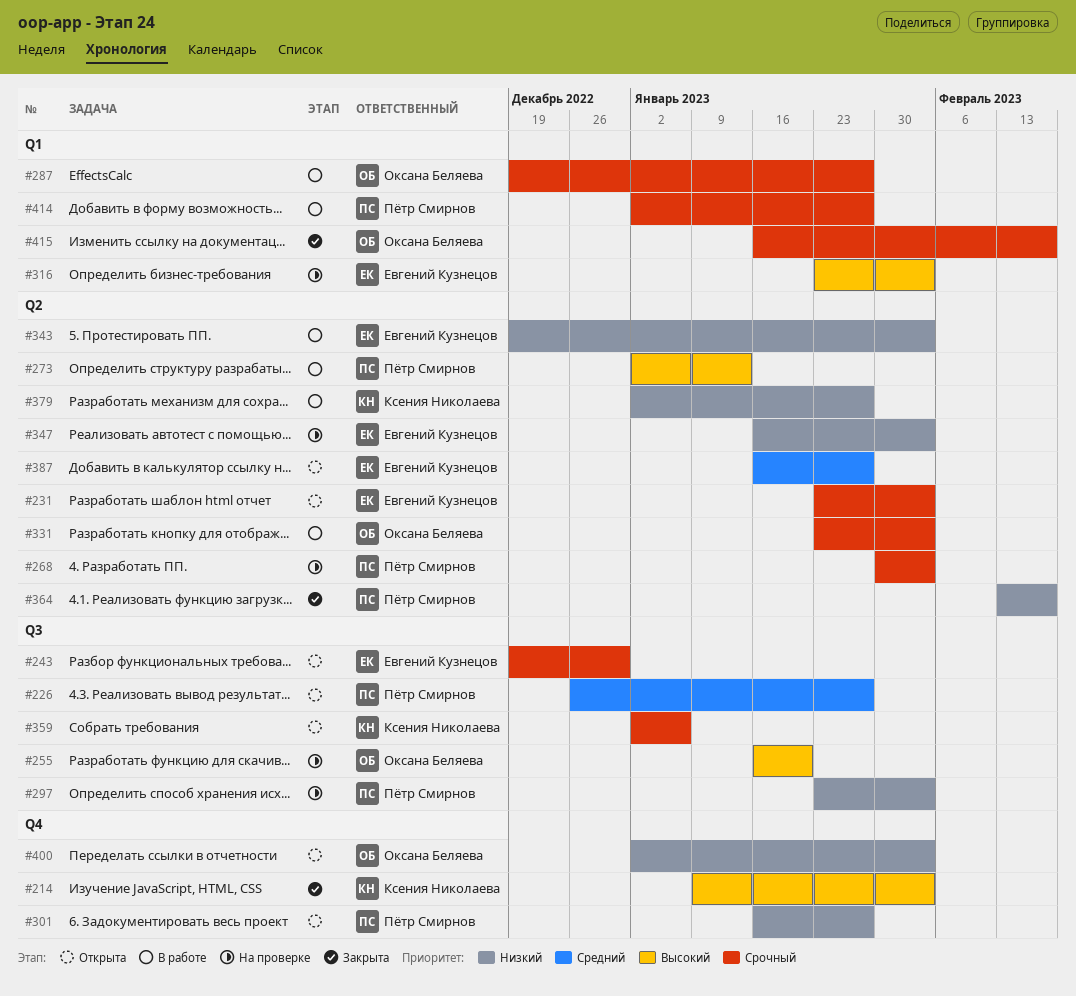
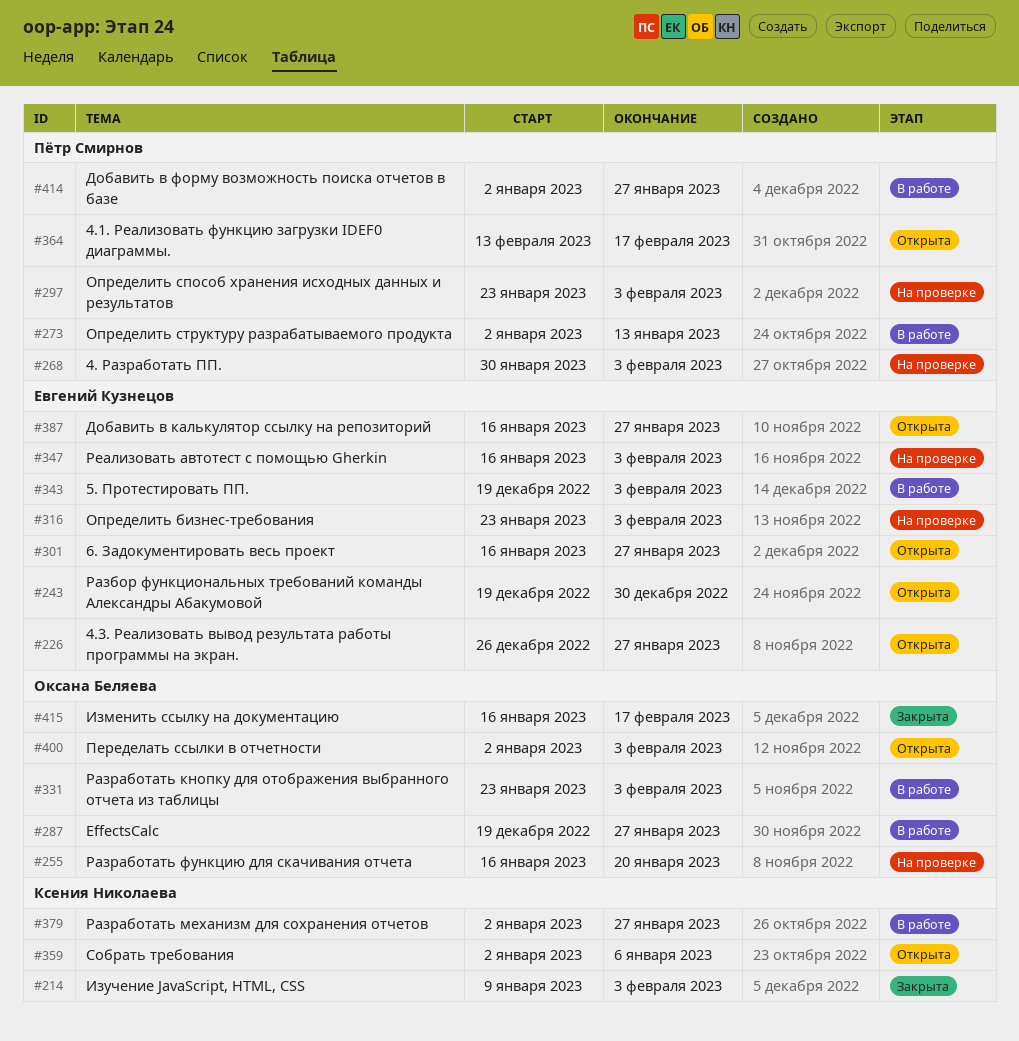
#226, owner: Пётр Смирнов -> Евгений Кузнецов
#231: present -> none
#301, owner: Пётр Смирнов -> Евгений Кузнецов
#364, status: Закрыта -> Открыта

